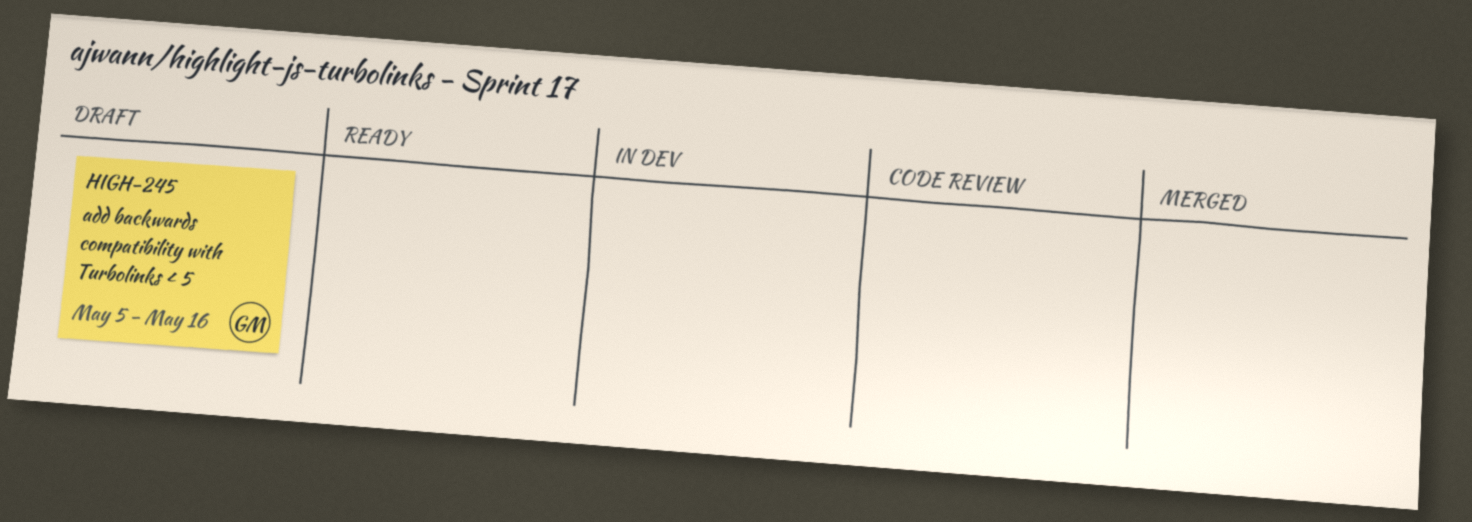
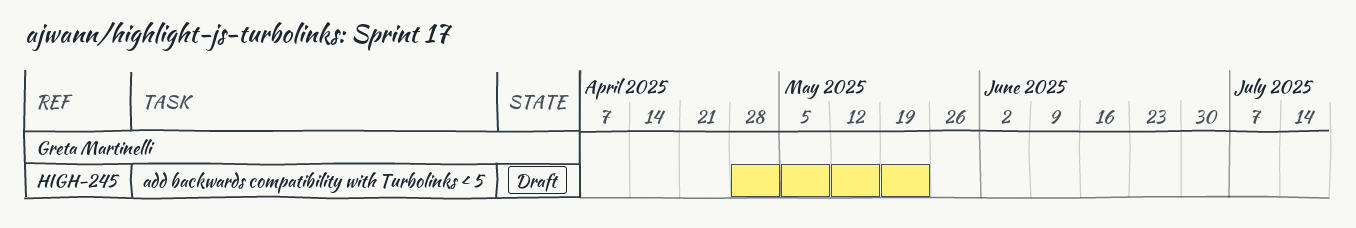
HIGH-245, start: May 5 -> Apr 28
HIGH-245, due: May 16 -> May 23

